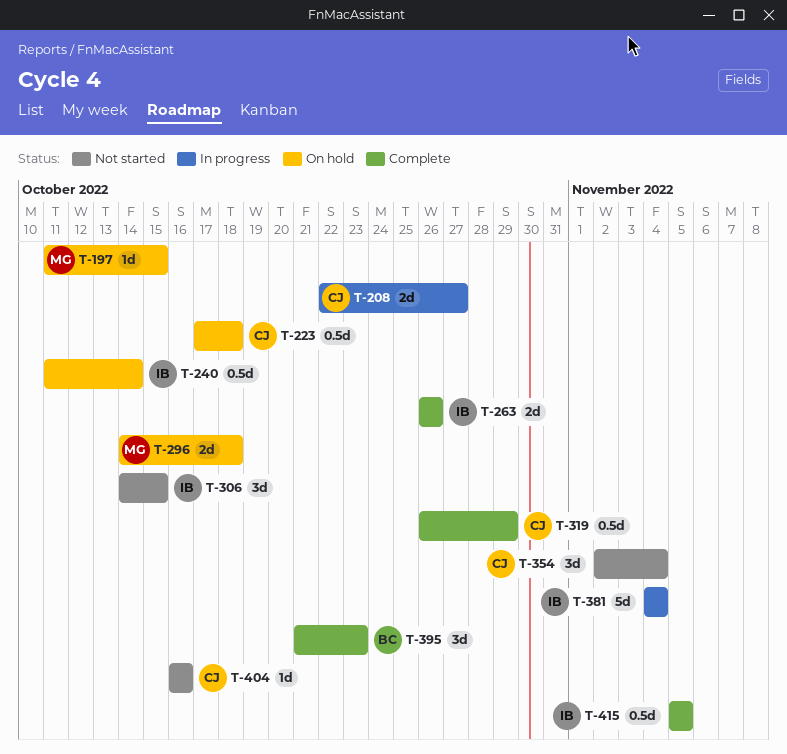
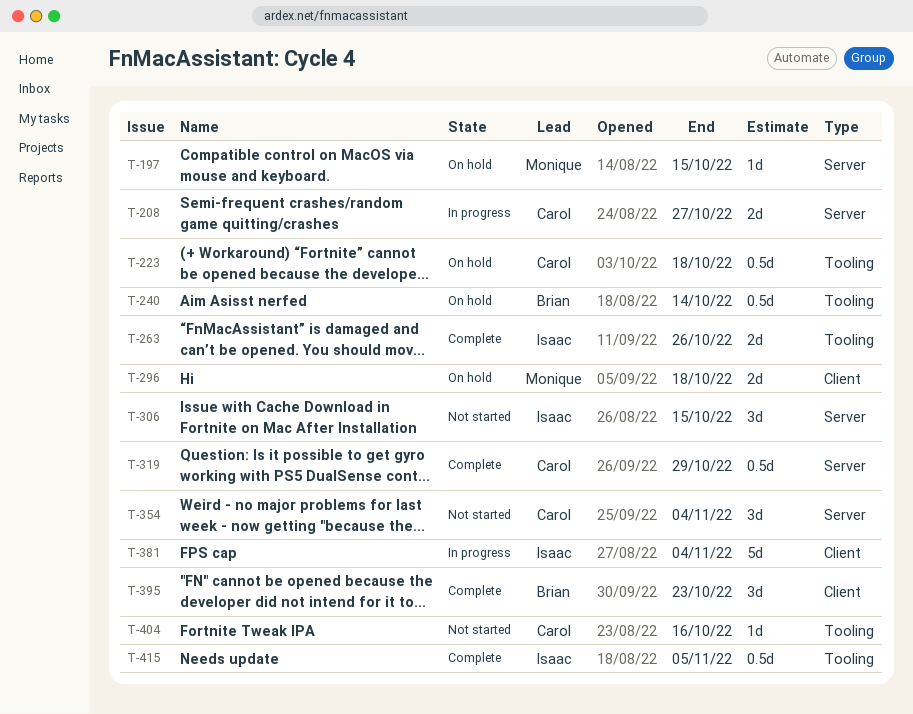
T-240, owner: Isaac -> Brian

